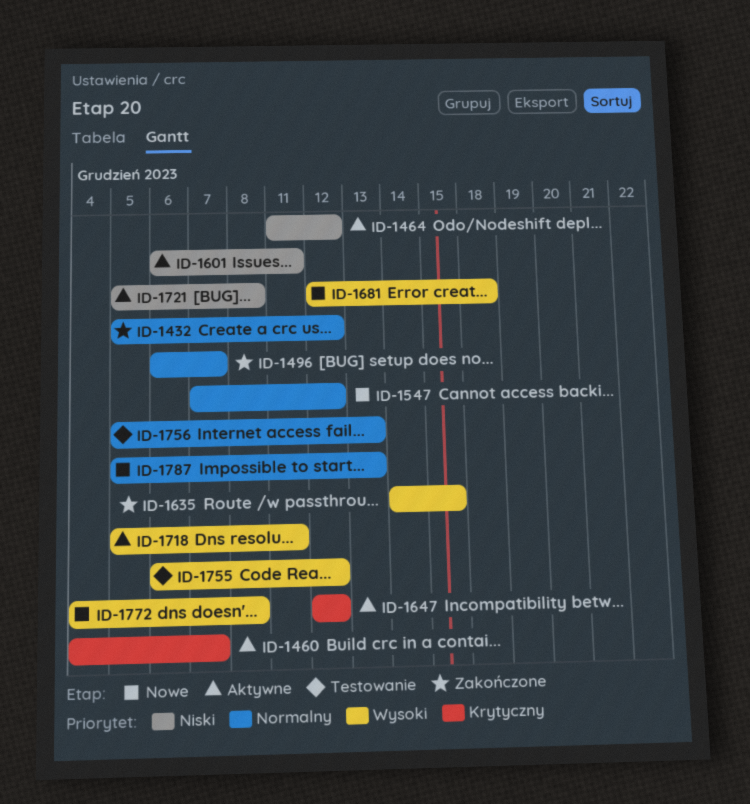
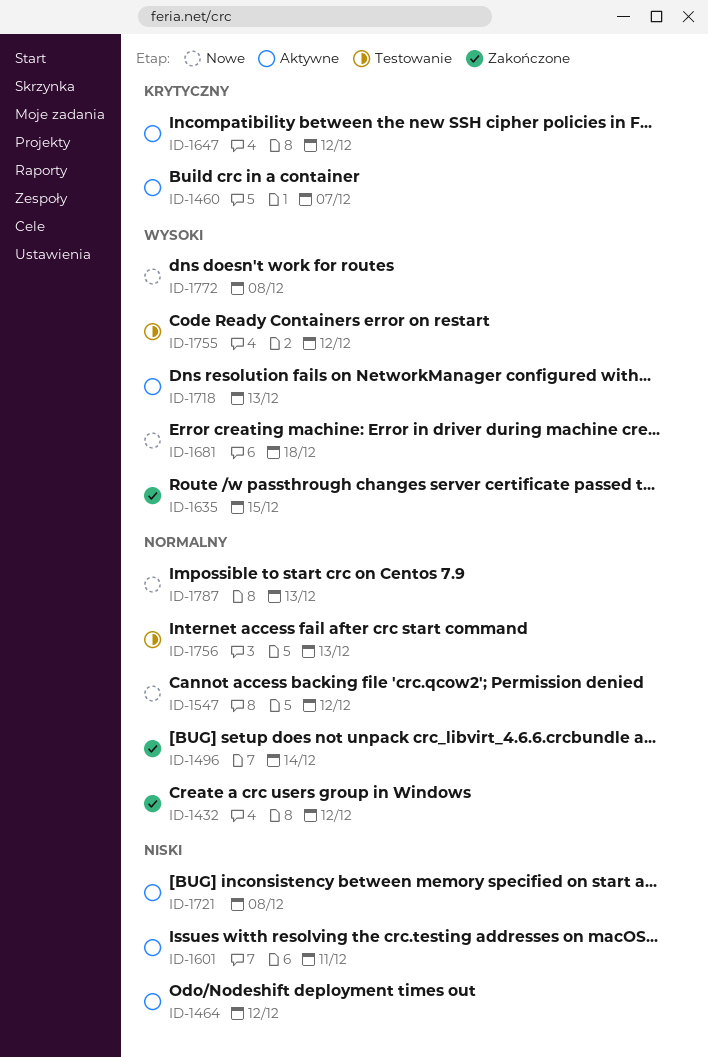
ID-1496, due: Dec 7 -> Dec 14
ID-1718, due: Dec 11 -> Dec 13

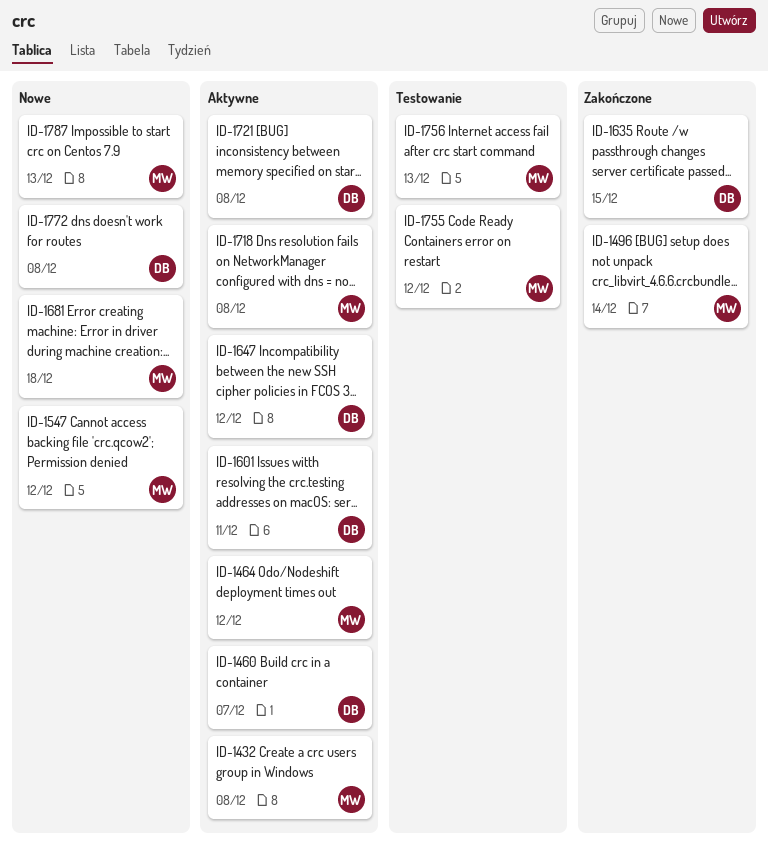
ID-1432, status: Zakończone -> Aktywne
ID-1432, due: Dec 12 -> Dec 8
ID-1718, due: Dec 13 -> Dec 8

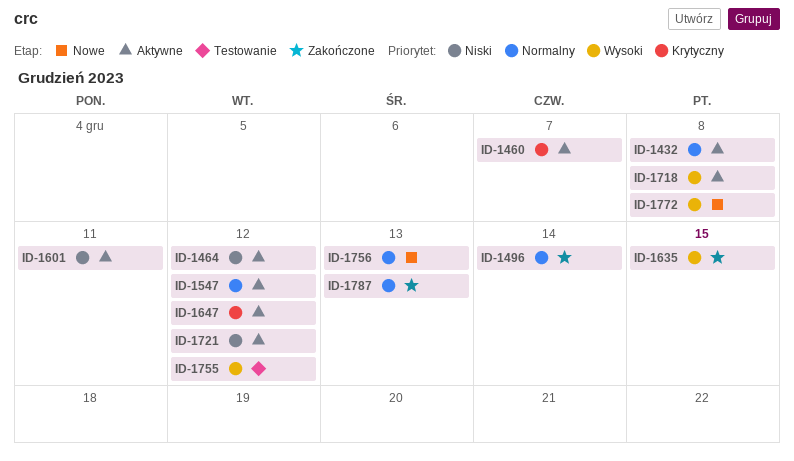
ID-1547, status: Nowe -> Aktywne
ID-1681: present -> none
ID-1721, due: Dec 8 -> Dec 12
ID-1756, status: Testowanie -> Nowe
ID-1787, status: Nowe -> Zakończone

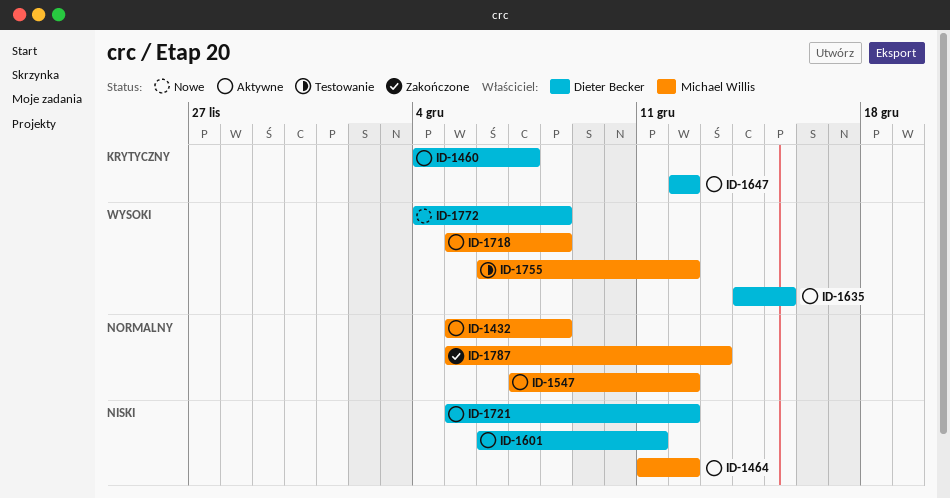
ID-1496: present -> none
ID-1635, status: Zakończone -> Aktywne
ID-1756: present -> none

